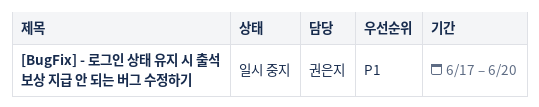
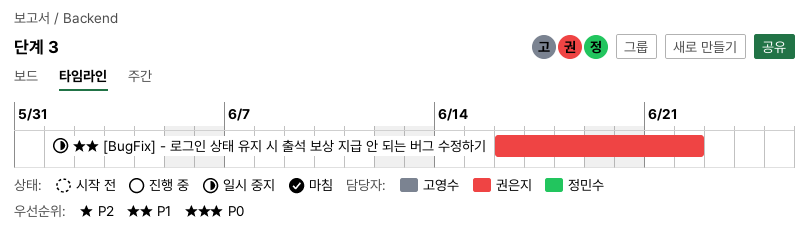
[BugFix] - 로그인 상태 유지 시 출석 보상 지급 안 되는 버그 수정하기, start: Jun 17 -> Jun 16
[BugFix] - 로그인 상태 유지 시 출석 보상 지급 안 되는 버그 수정하기, due: Jun 20 -> Jun 22

